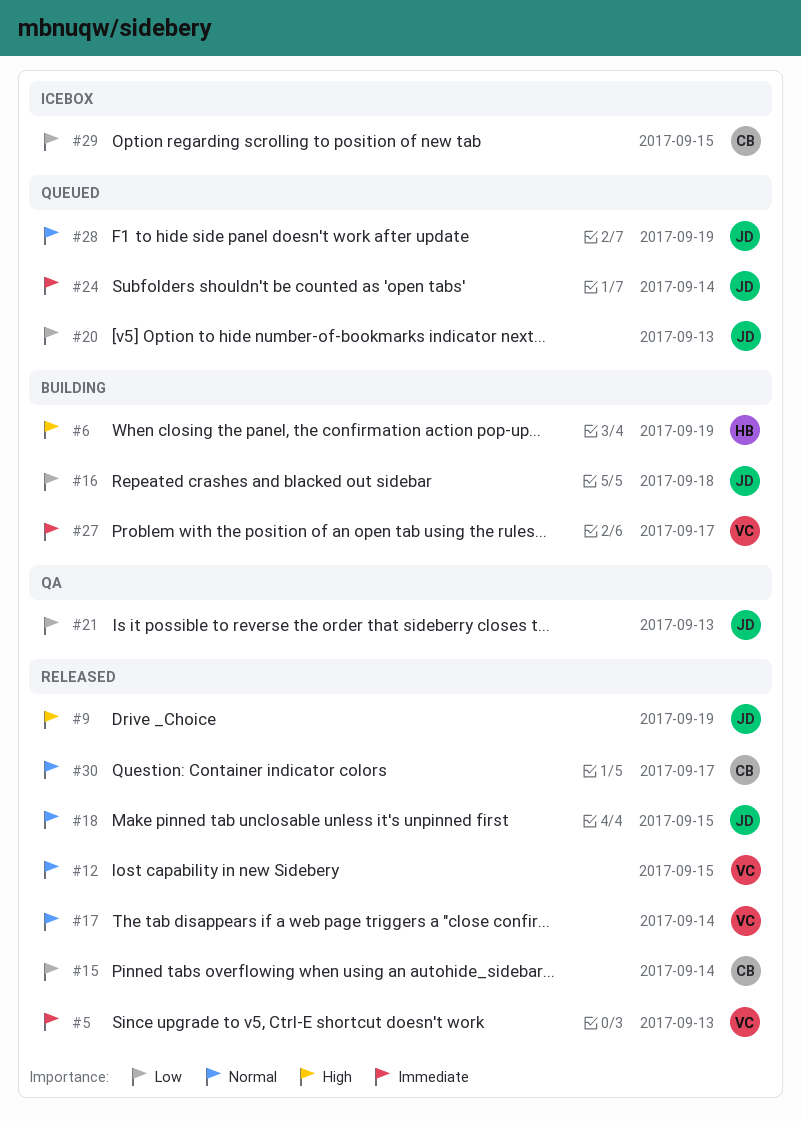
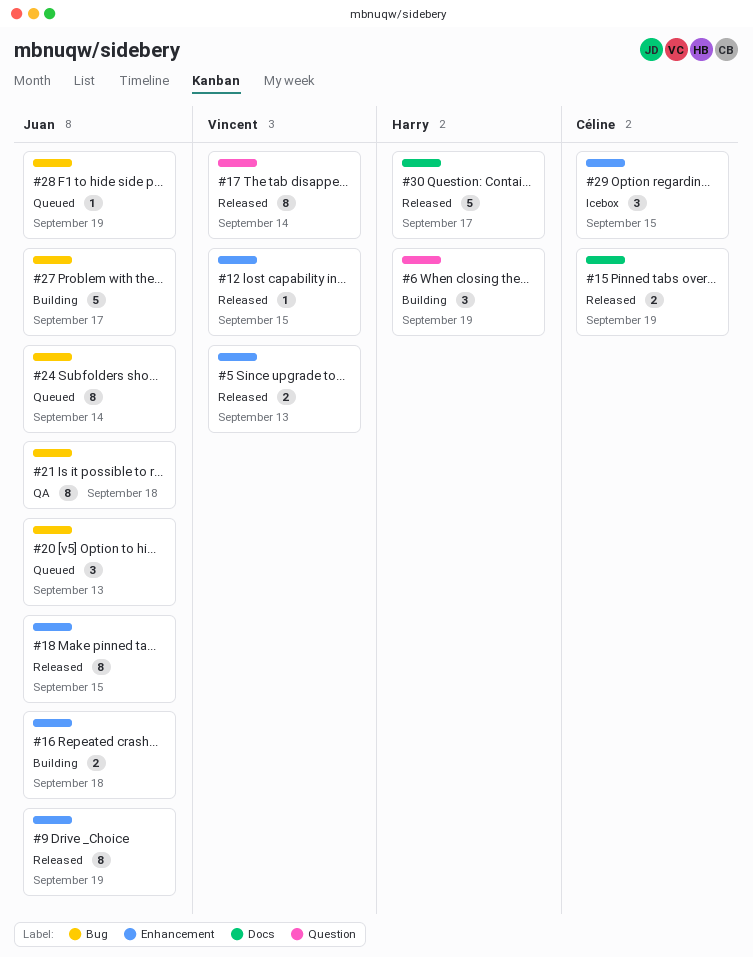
#15, due: Sep 14 -> Sep 19
#21, due: Sep 13 -> Sep 18
#27, owner: Vincent -> Juan
#30, owner: Céline -> Harry

